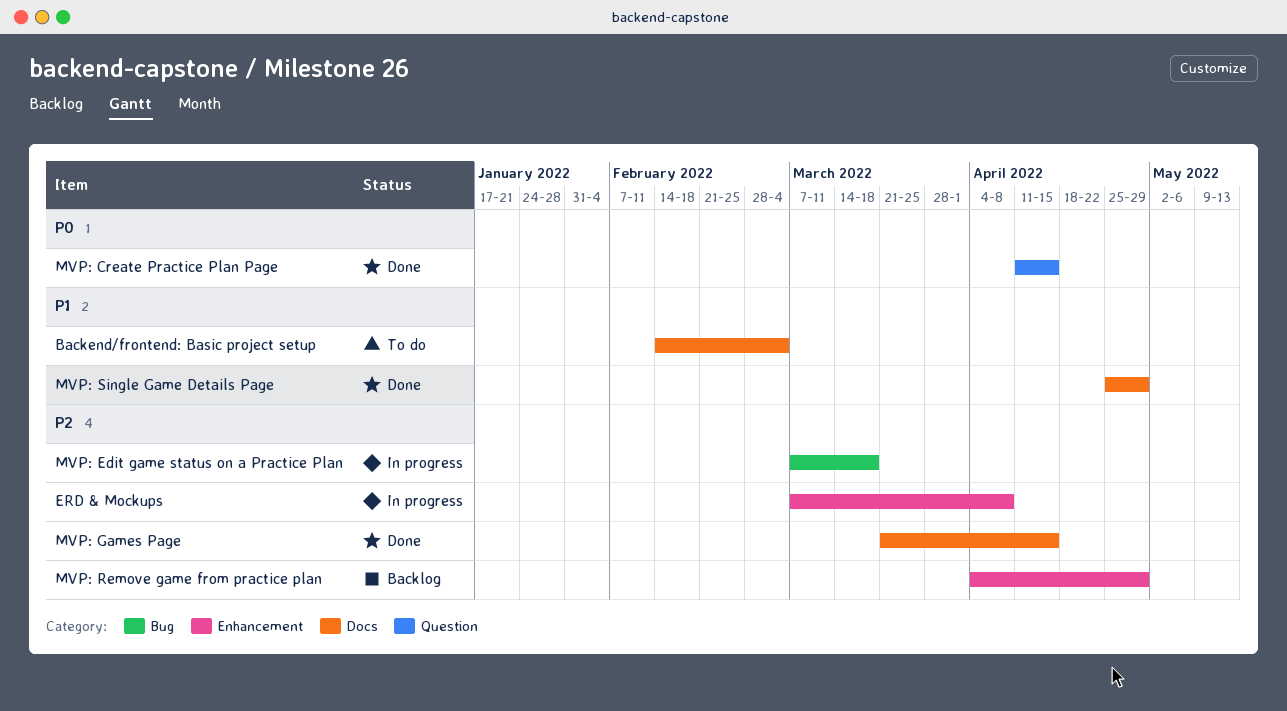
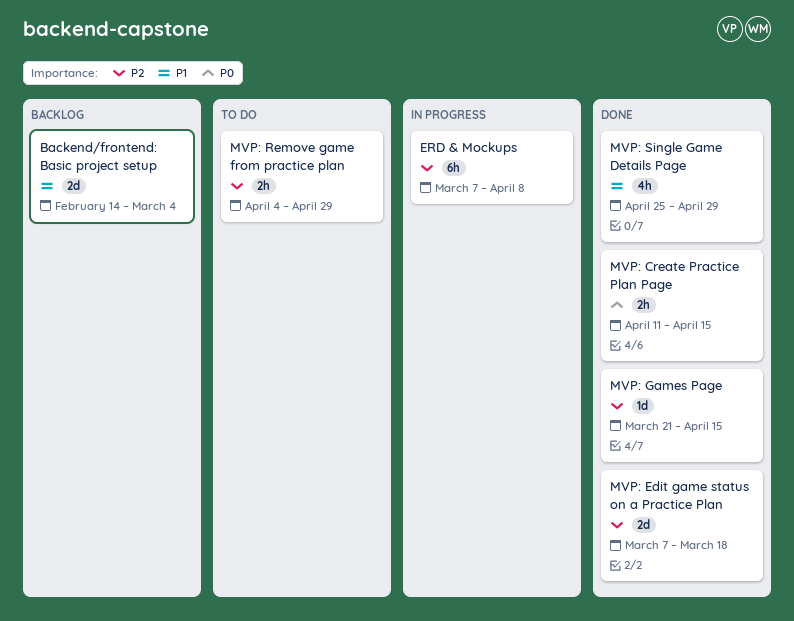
Backend/frontend: Basic project setup, status: To do -> Backlog
MVP: Edit game status on a Practice Plan, status: In progress -> Done
MVP: Remove game from practice plan, status: Backlog -> To do

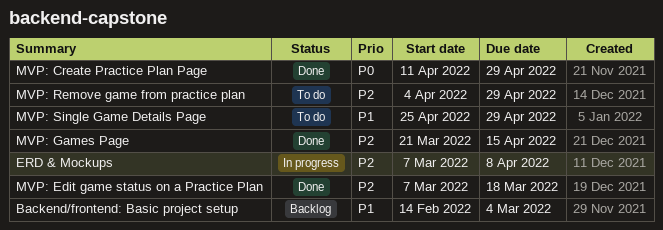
MVP: Create Practice Plan Page, due: Apr 15 -> Apr 29
MVP: Single Game Details Page, status: Done -> To do

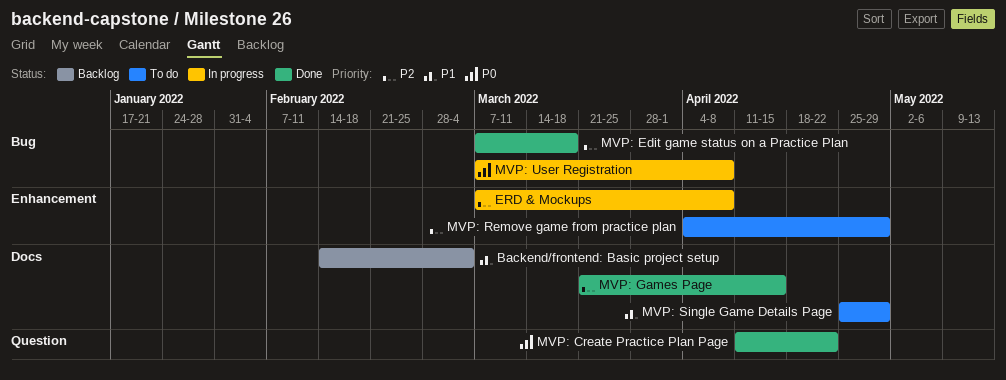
MVP: Create Practice Plan Page, due: Apr 29 -> Apr 22
MVP: User Registration: none -> present

